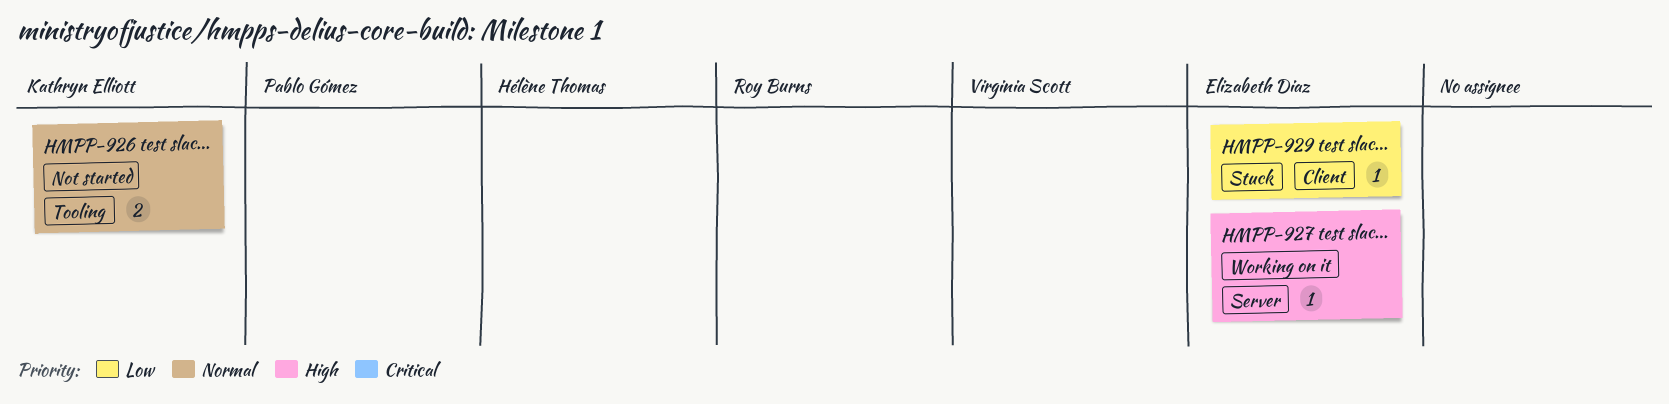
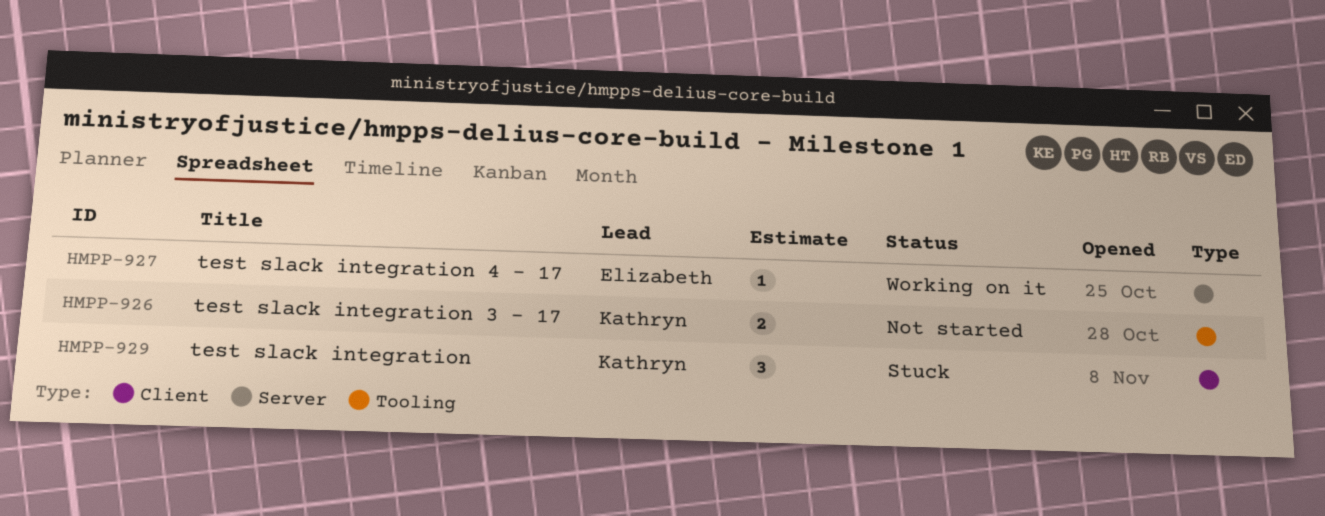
HMPP-929, owner: Elizabeth Diaz -> Kathryn Elliott
HMPP-929, estimate: 1 -> 3

